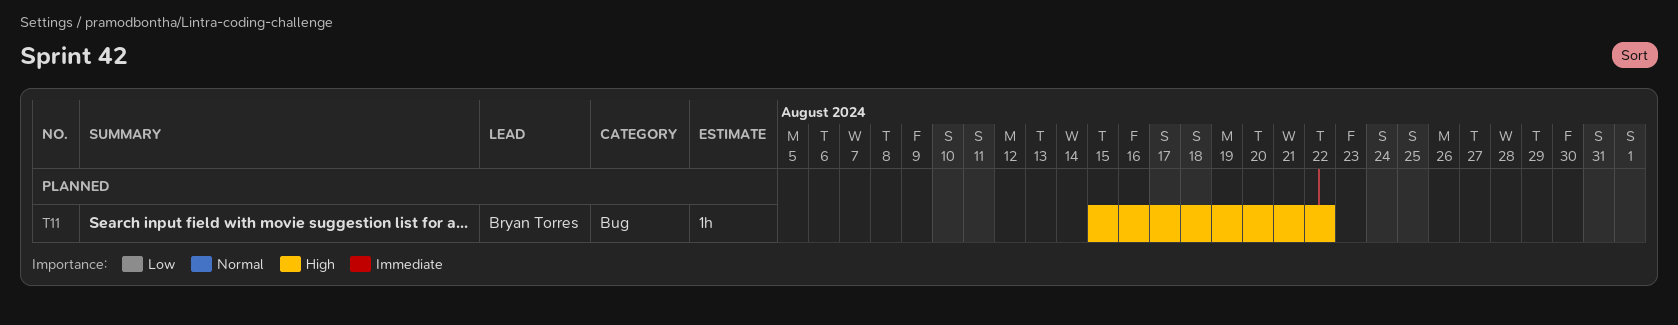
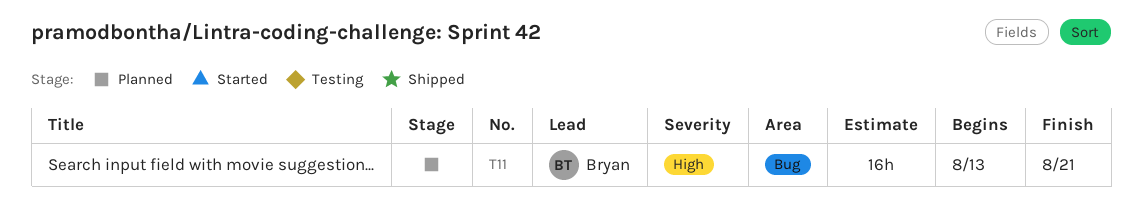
T11, estimate: 1h -> 16h
T11, start: Aug 15 -> Aug 13
T11, due: Aug 22 -> Aug 21

